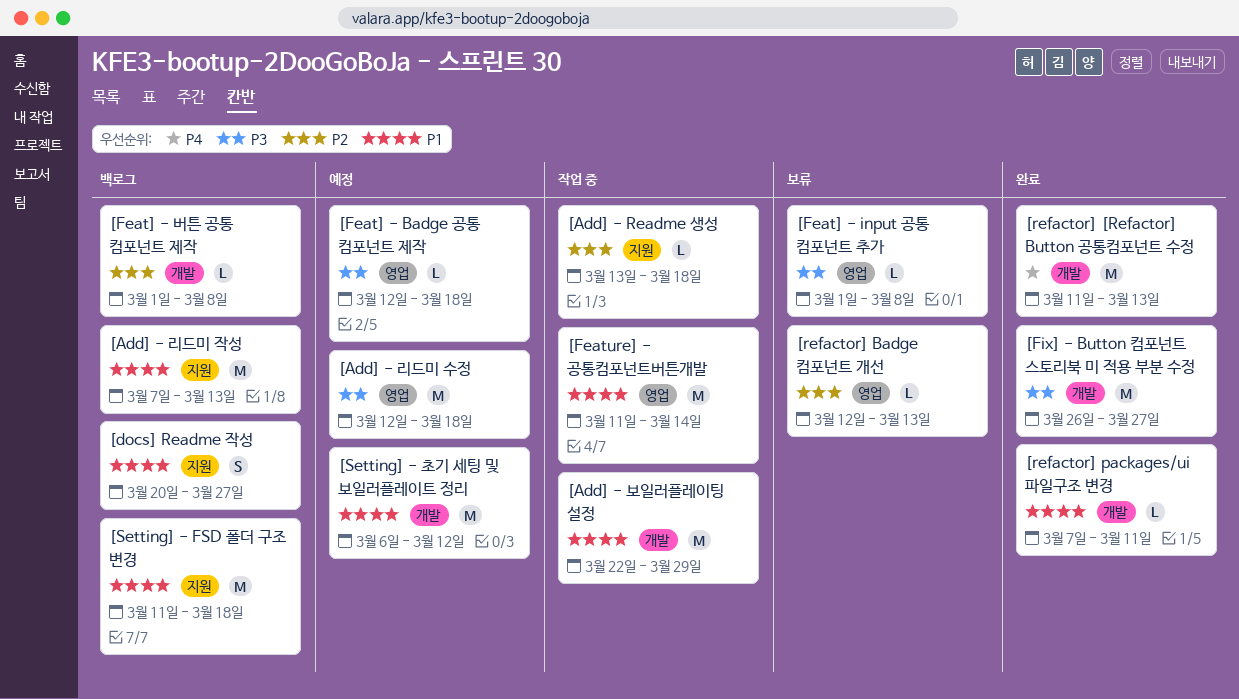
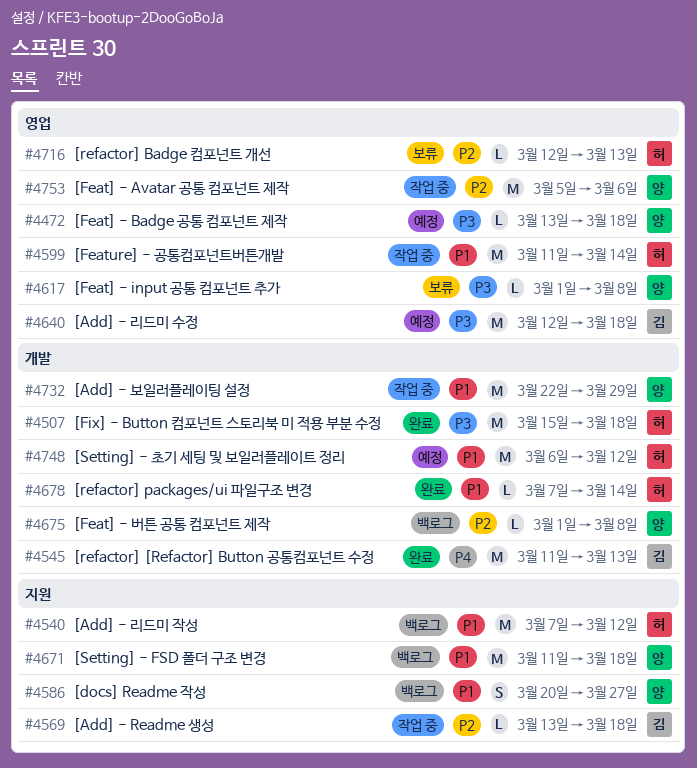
[Add] - 리드미 작성, due: Mar 13 -> Mar 12
[Feat] - Avatar 공통 컴포넌트 제작: none -> present
[Feat] - Badge 공통 컴포넌트 제작, start: Mar 12 -> Mar 13
[Fix] - Button 컴포넌트 스토리북 미 적용 부분 수정, start: Mar 26 -> Mar 15
[Fix] - Button 컴포넌트 스토리북 미 적용 부분 수정, due: Mar 27 -> Mar 18
[refactor] packages/ui 파일구조 변경, due: Mar 11 -> Mar 14

